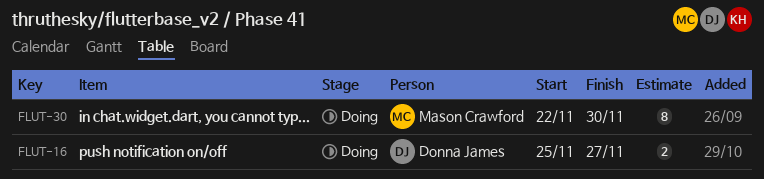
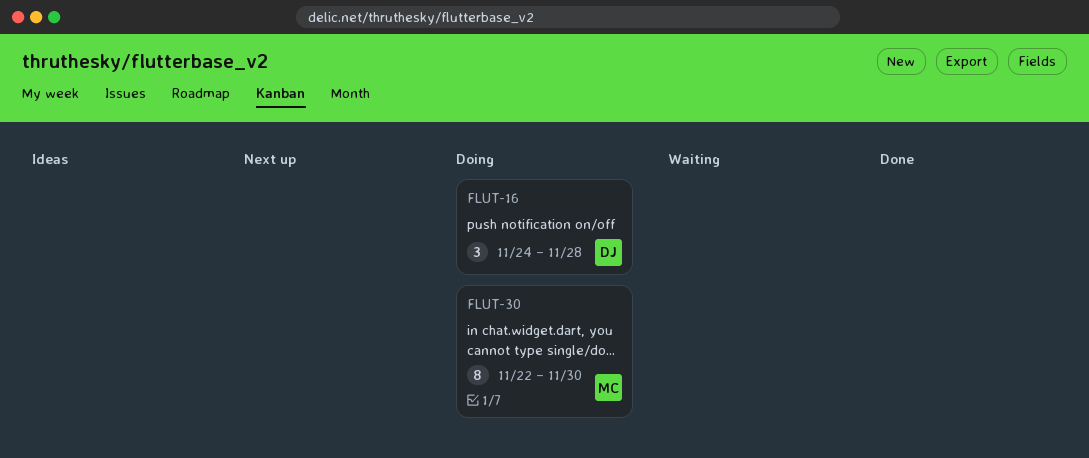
FLUT-16, estimate: 2 -> 3
FLUT-16, start: Nov 25 -> Nov 24
FLUT-16, due: Nov 27 -> Nov 28

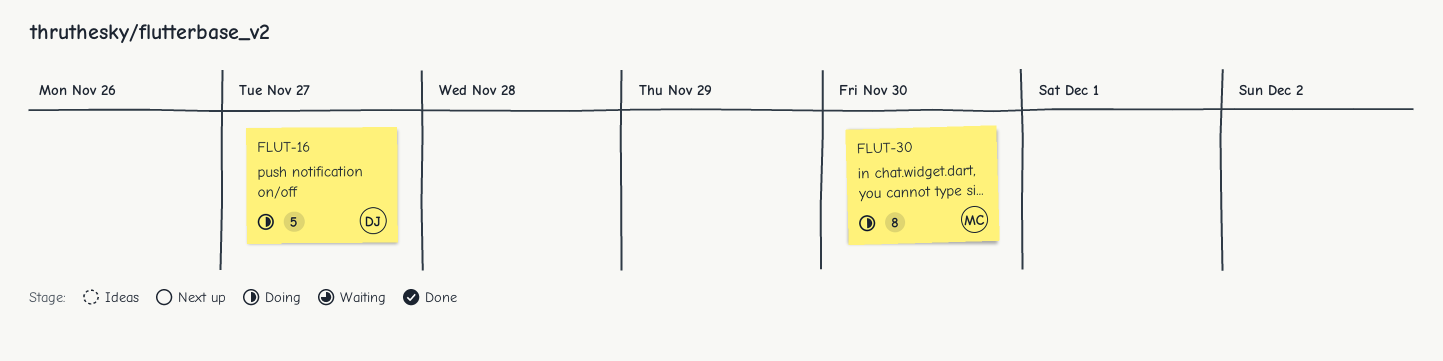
FLUT-16, estimate: 3 -> 5
FLUT-16, due: Nov 28 -> Nov 27

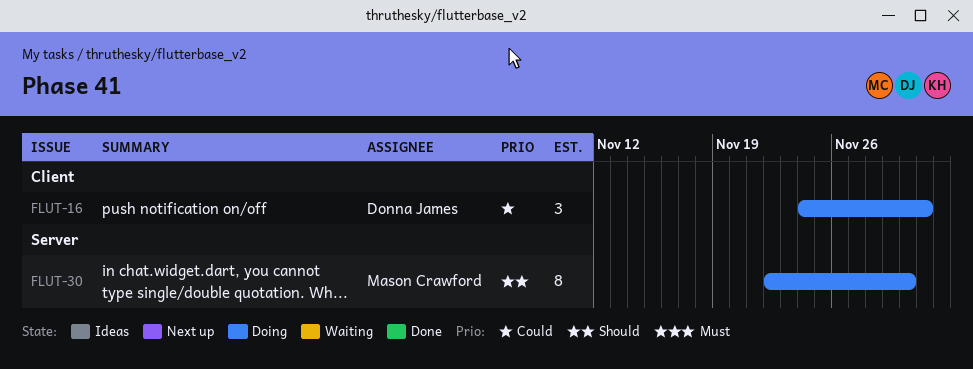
FLUT-16, estimate: 5 -> 3
FLUT-16, due: Nov 27 -> Dec 1

